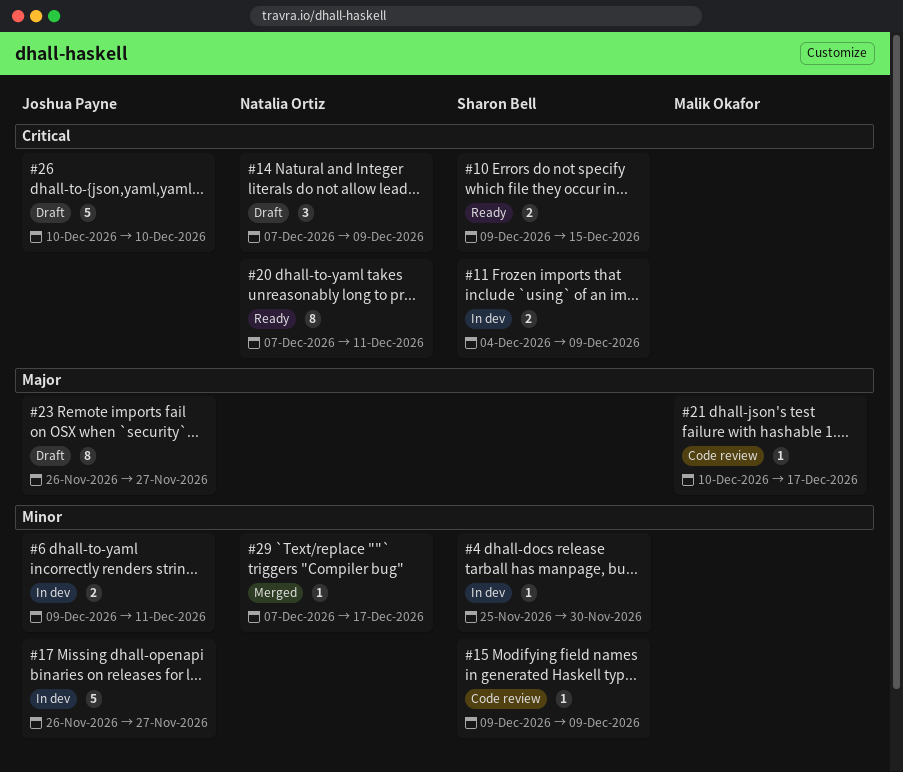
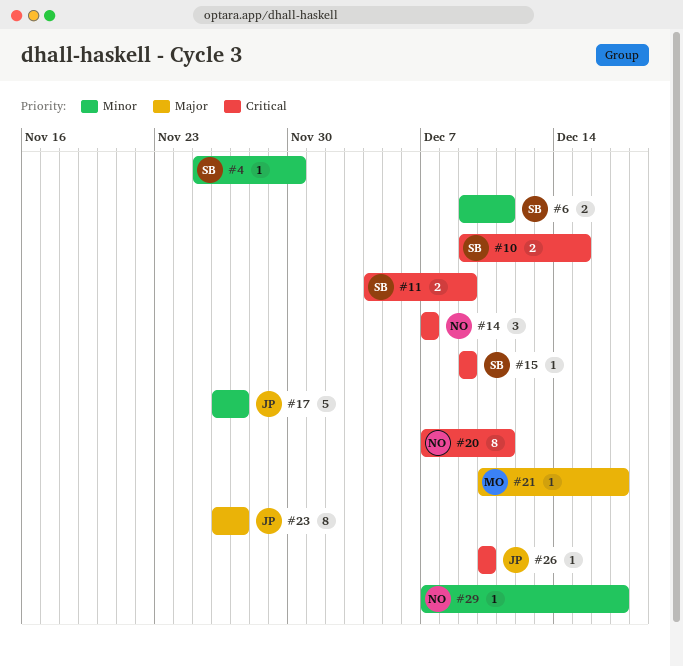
#6, owner: Joshua Payne -> Sharon Bell
#14, due: Dec 9 -> Dec 7
#15, priority: Minor -> Critical
#26, estimate: 5 -> 1

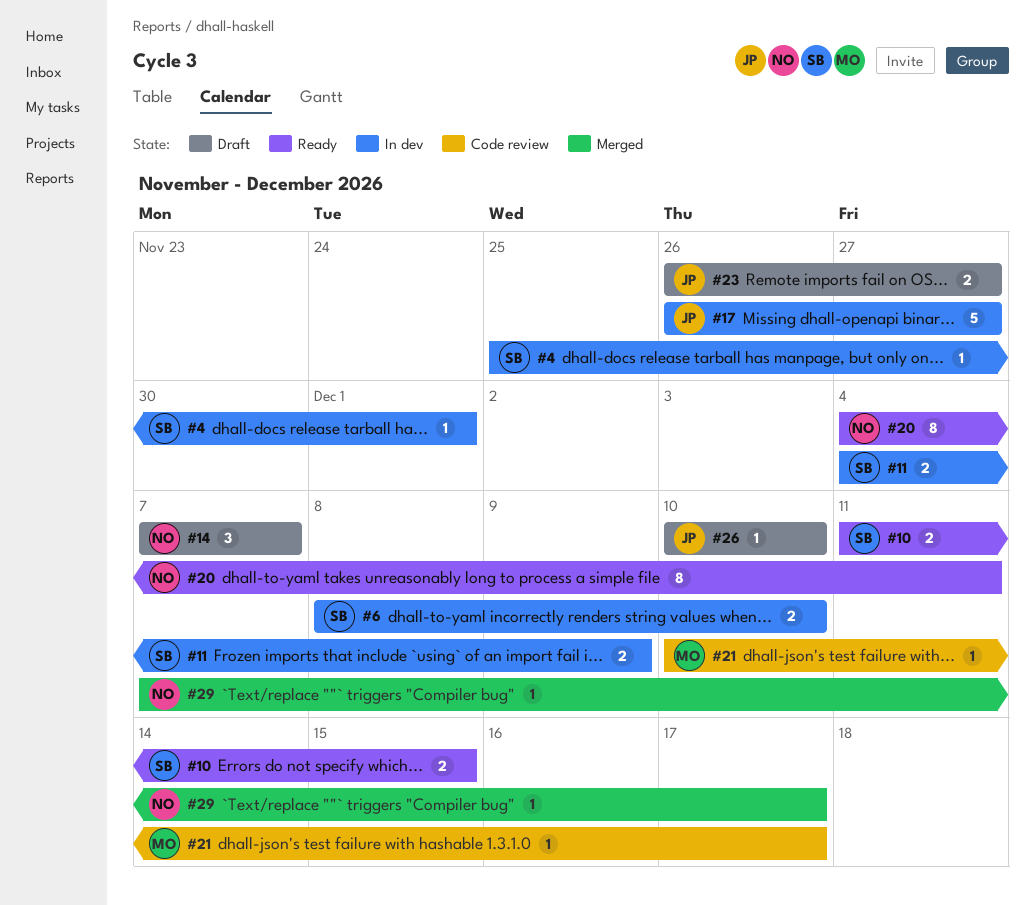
#4, due: Nov 30 -> Dec 1
#6, start: Dec 9 -> Dec 8
#6, due: Dec 11 -> Dec 10
#10, start: Dec 9 -> Dec 11
#15: present -> none
#20, start: Dec 7 -> Dec 4
#23, estimate: 8 -> 2

